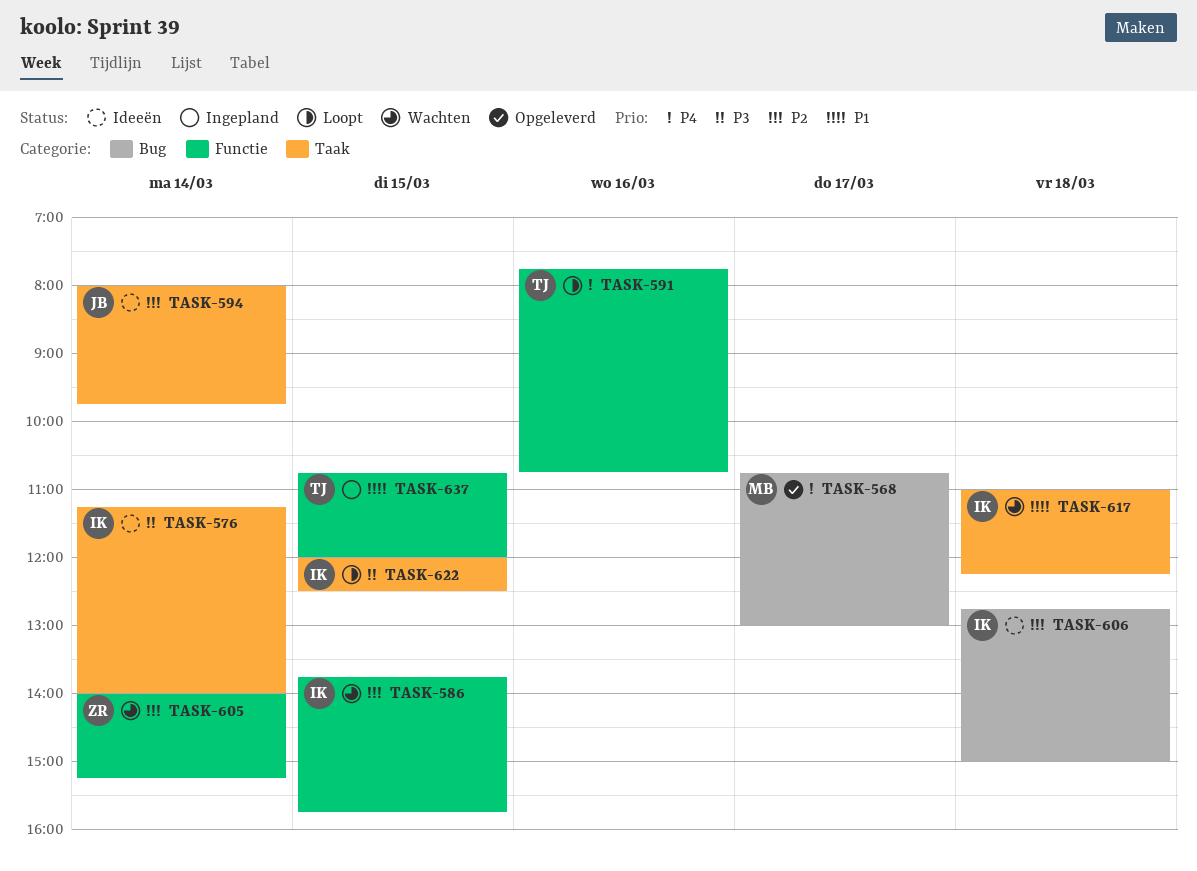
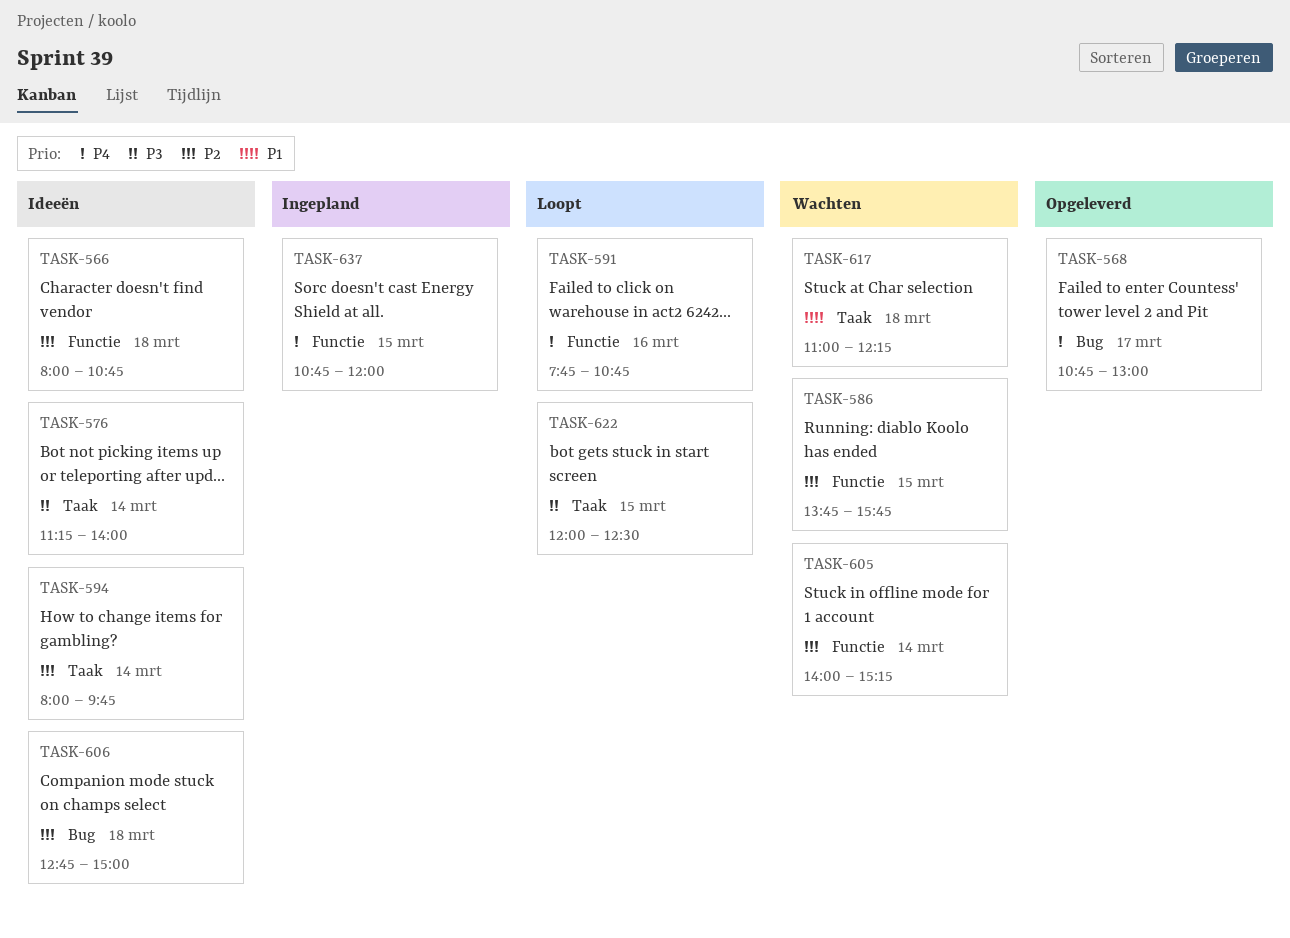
TASK-566: none -> present
TASK-637, priority: P1 -> P4

